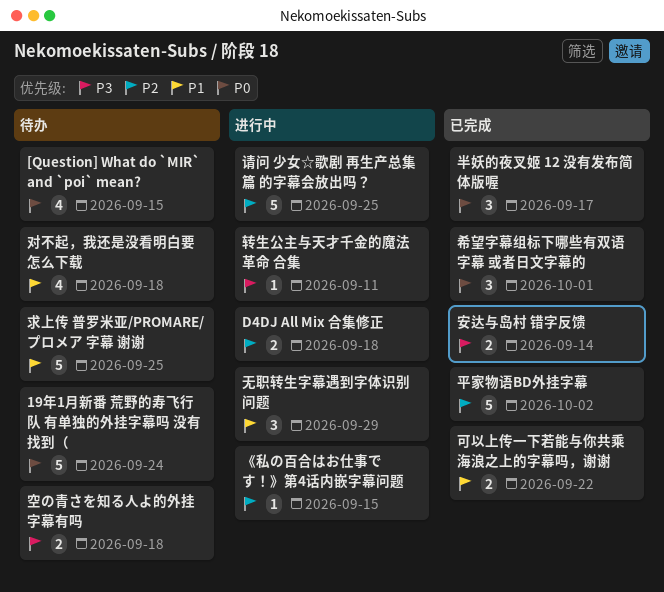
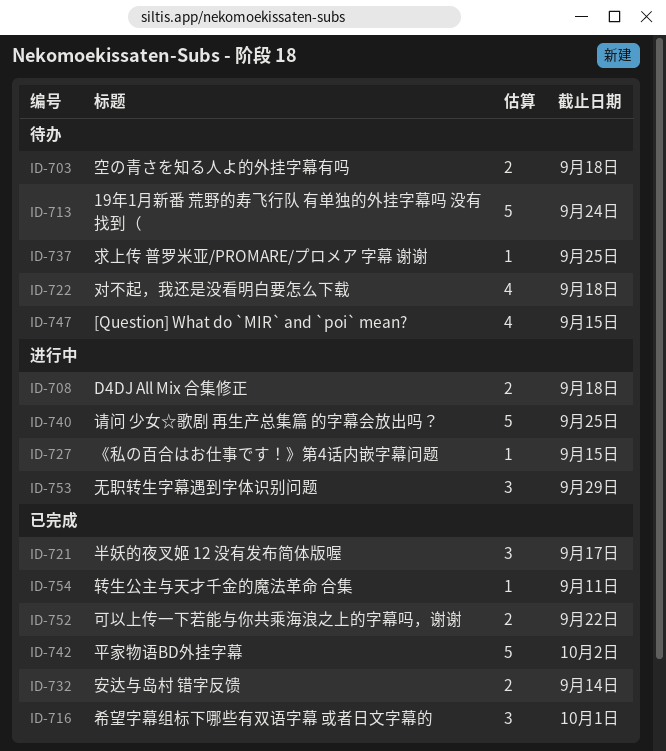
求上传 普罗米亚/PROMARE/プロメア 字幕 谢谢, estimate: 5 -> 1
转生公主与天才千金的魔法革命 合集, status: 进行中 -> 已完成

